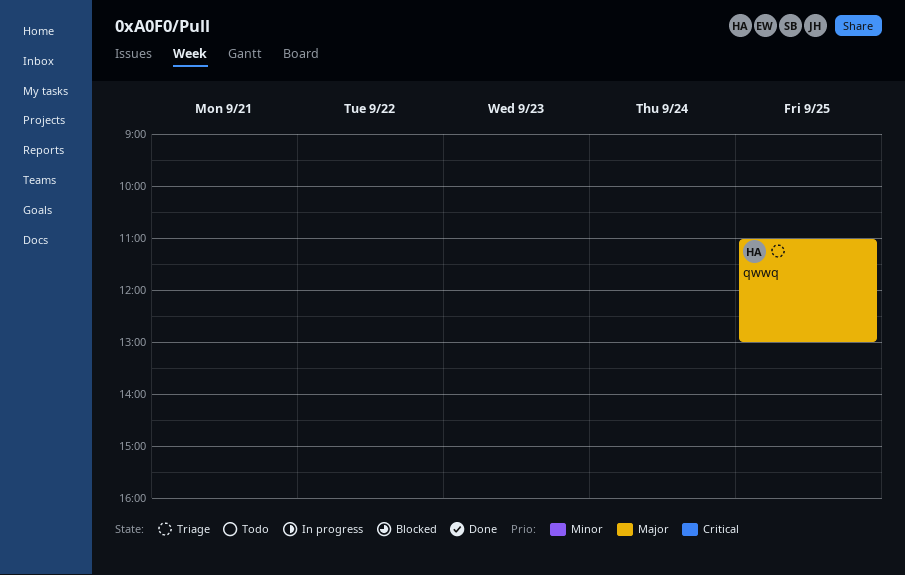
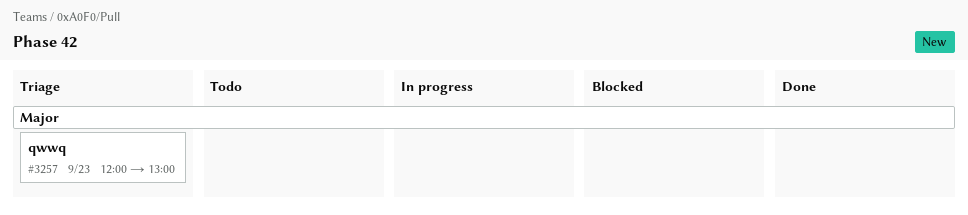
qwwq, day: Sep 25 -> Sep 23
qwwq, begins: 11:00 -> 12:00

